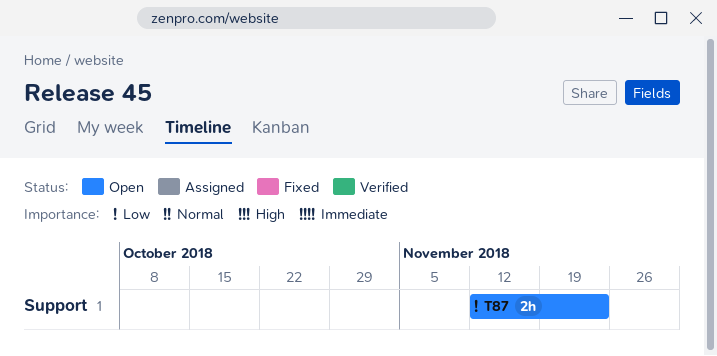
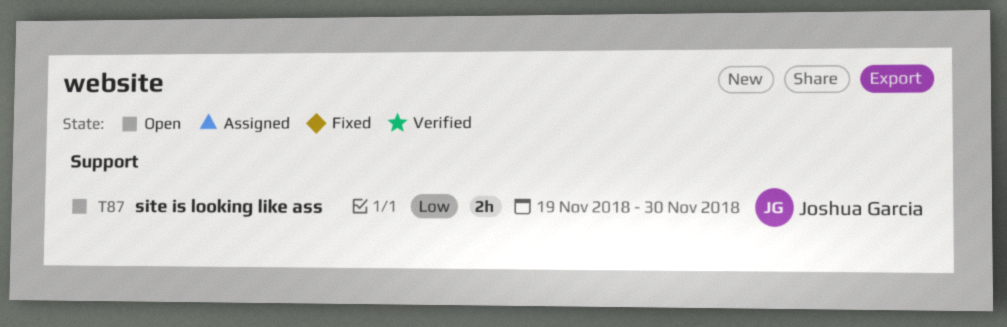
T87, start: Nov 12 -> Nov 19
T87, due: Nov 23 -> Nov 30

